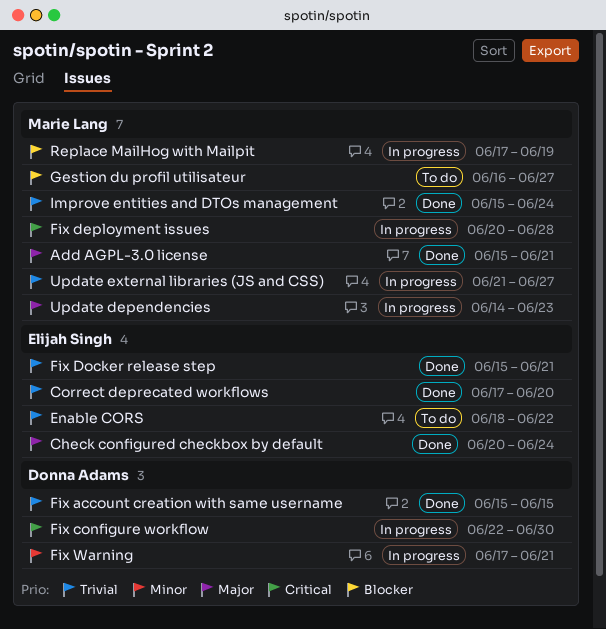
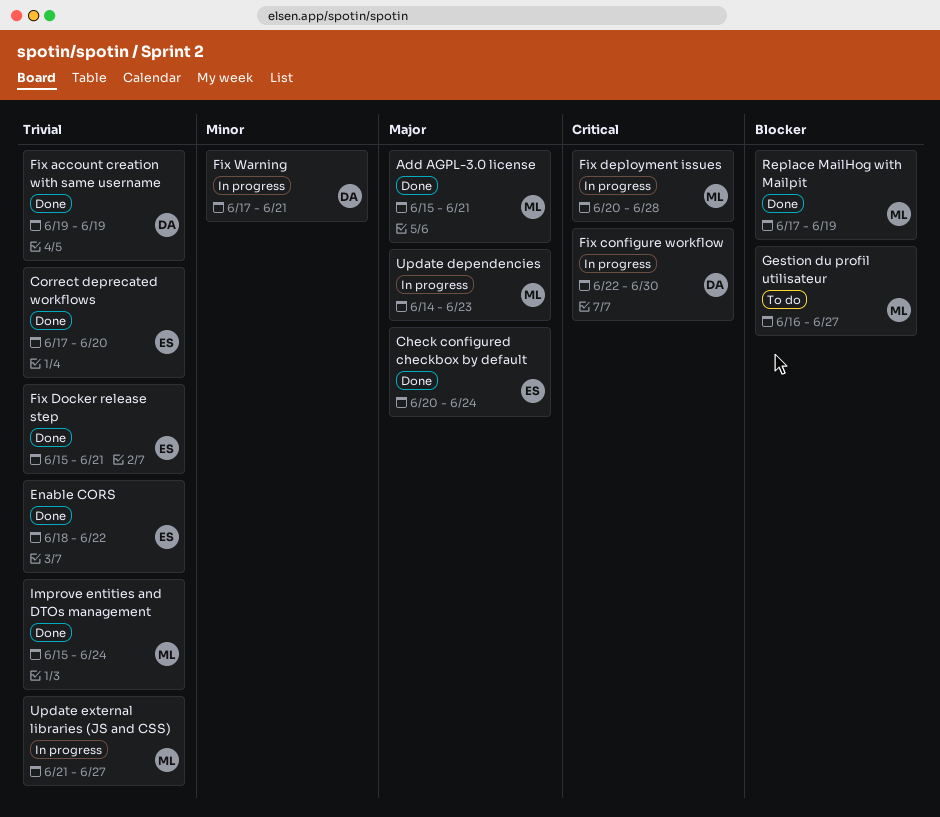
Enable CORS, status: To do -> Done
Fix account creation with same username, start: Jun 15 -> Jun 19
Fix account creation with same username, due: Jun 15 -> Jun 19
Replace MailHog with Mailpit, status: In progress -> Done

